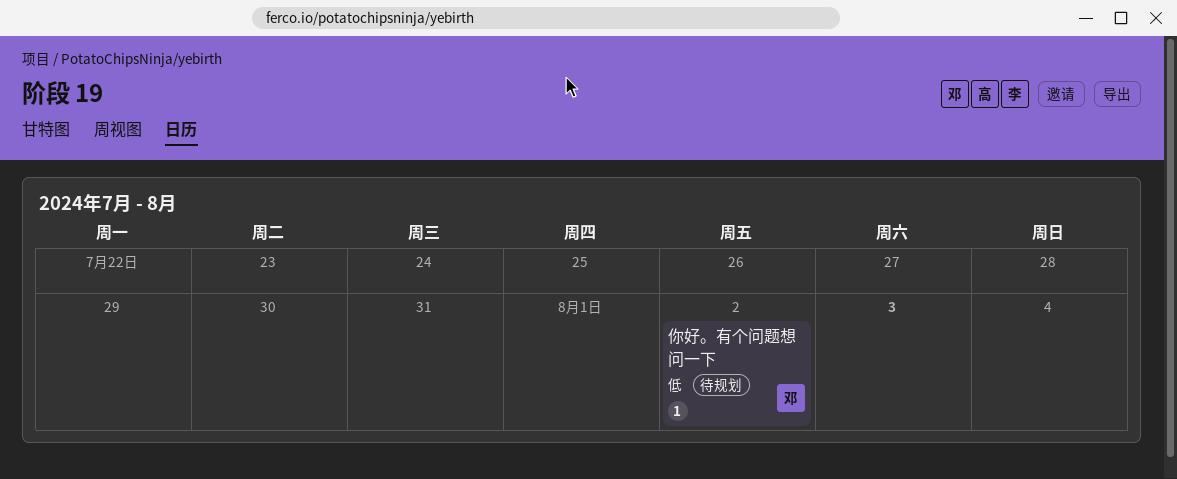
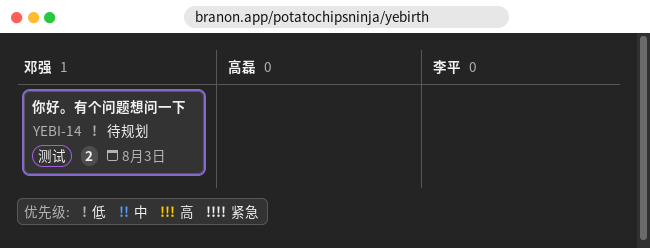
你好。有个问题想问一下, estimate: 1 -> 2
你好。有个问题想问一下, due: Aug 2 -> Aug 3

